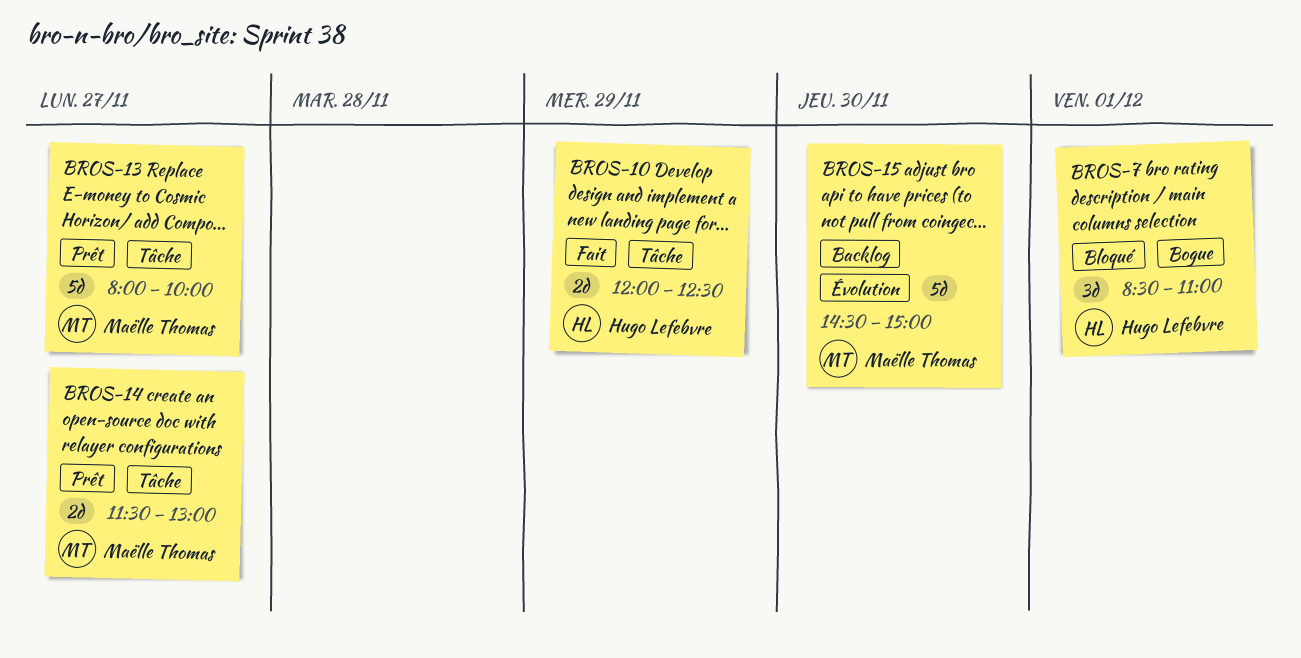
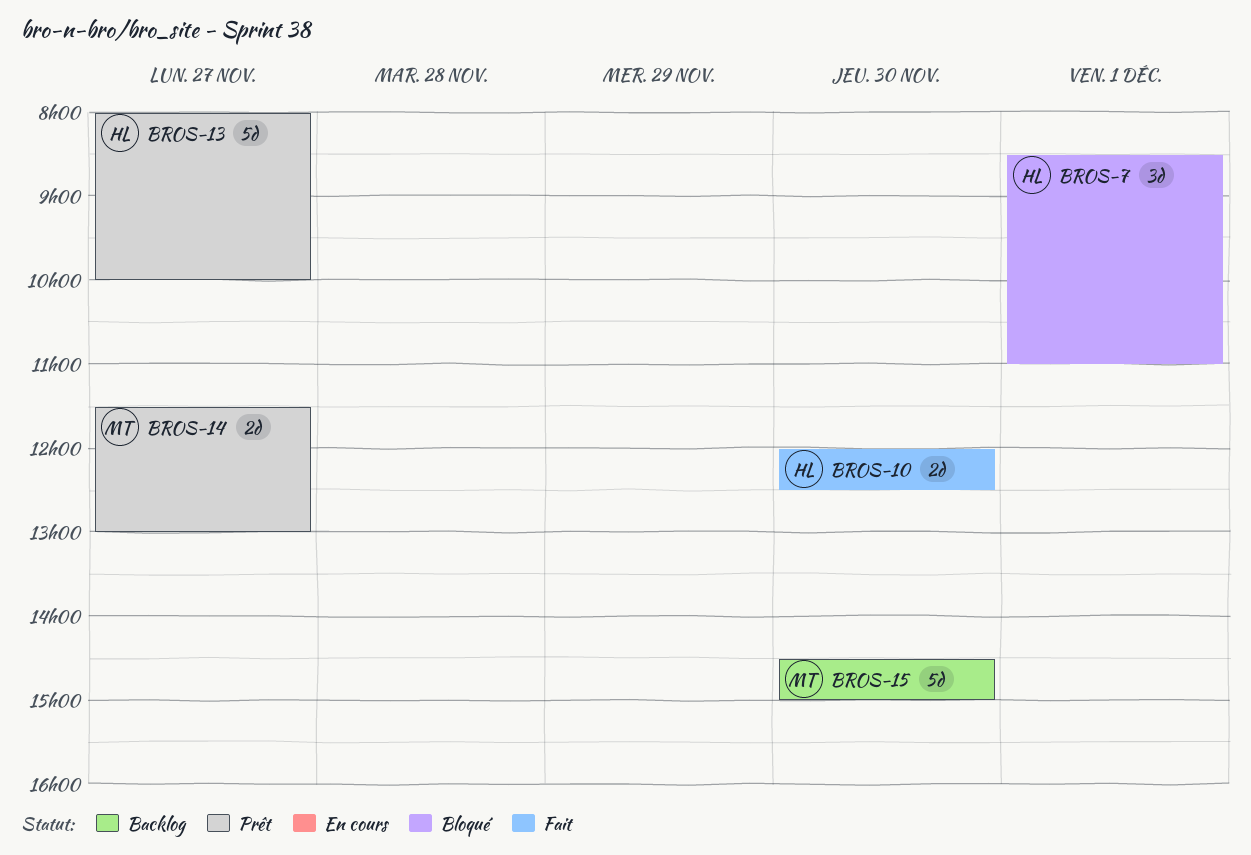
BROS-10, day: Nov 29 -> Nov 30
BROS-13, owner: Maëlle Thomas -> Hugo Lefebvre

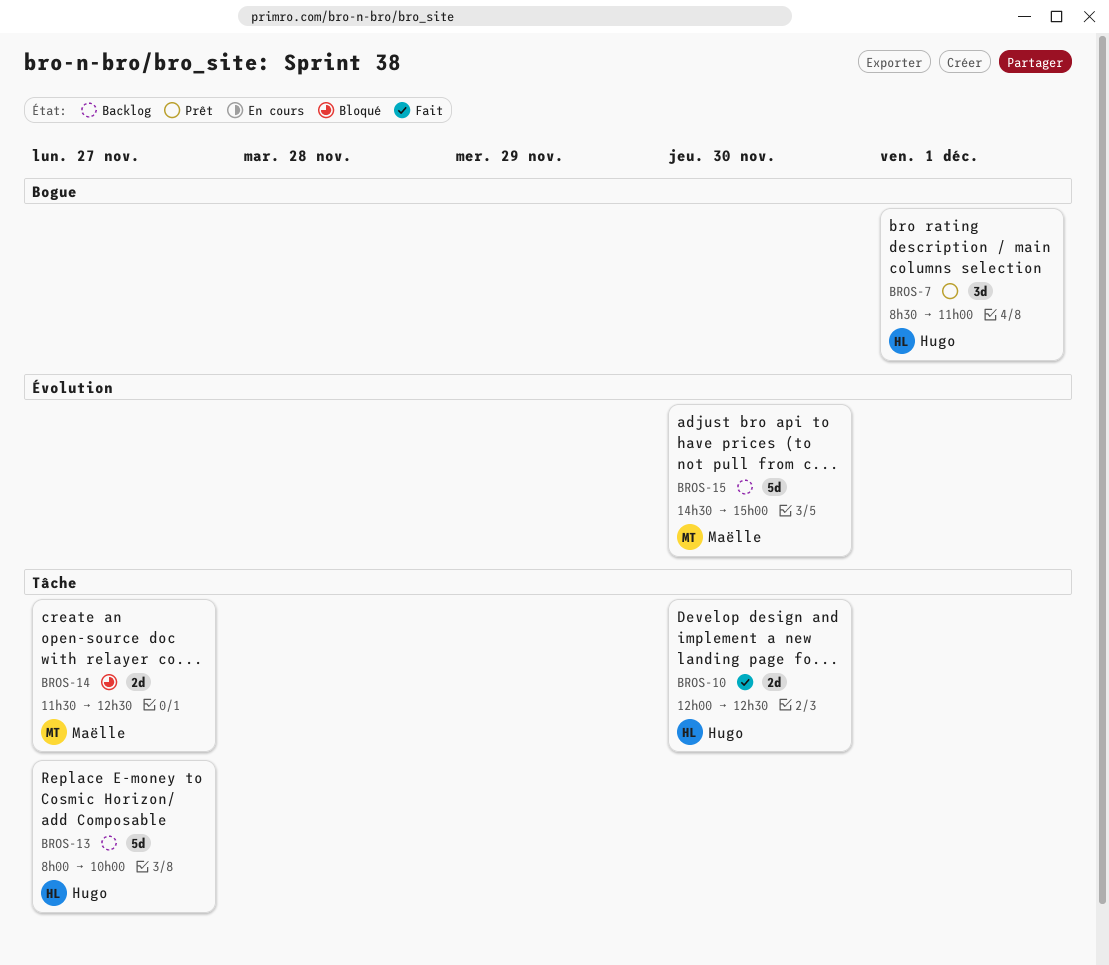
BROS-7, status: Bloqué -> Prêt
BROS-13, status: Prêt -> Backlog
BROS-14, status: Prêt -> Bloqué
BROS-14, ends: 13:00 -> 12:30

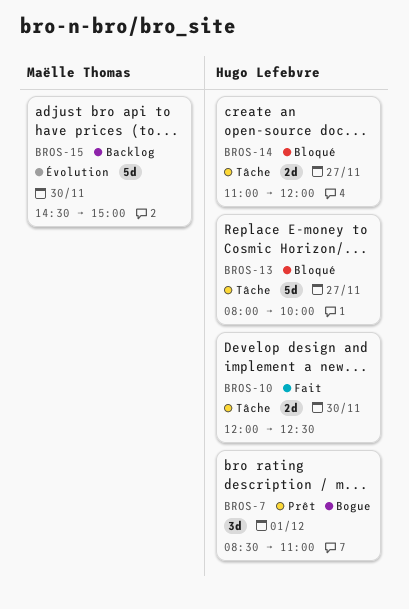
BROS-13, status: Backlog -> Bloqué
BROS-14, owner: Maëlle Thomas -> Hugo Lefebvre
BROS-14, begins: 11:30 -> 11:00
BROS-14, ends: 12:30 -> 12:00

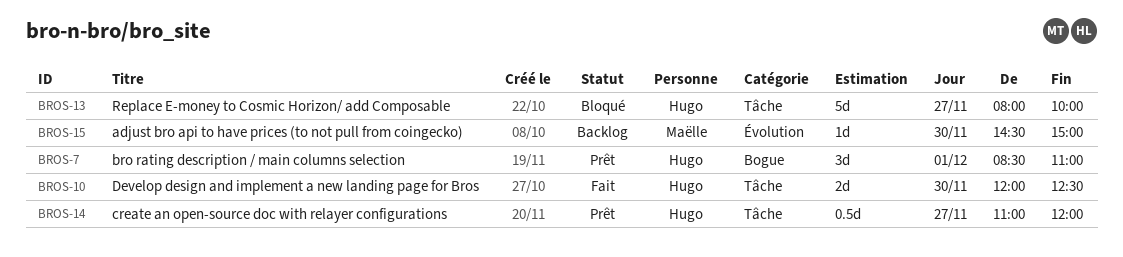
BROS-14, status: Bloqué -> Prêt
BROS-14, estimate: 2d -> 0.5d
BROS-15, estimate: 5d -> 1d

